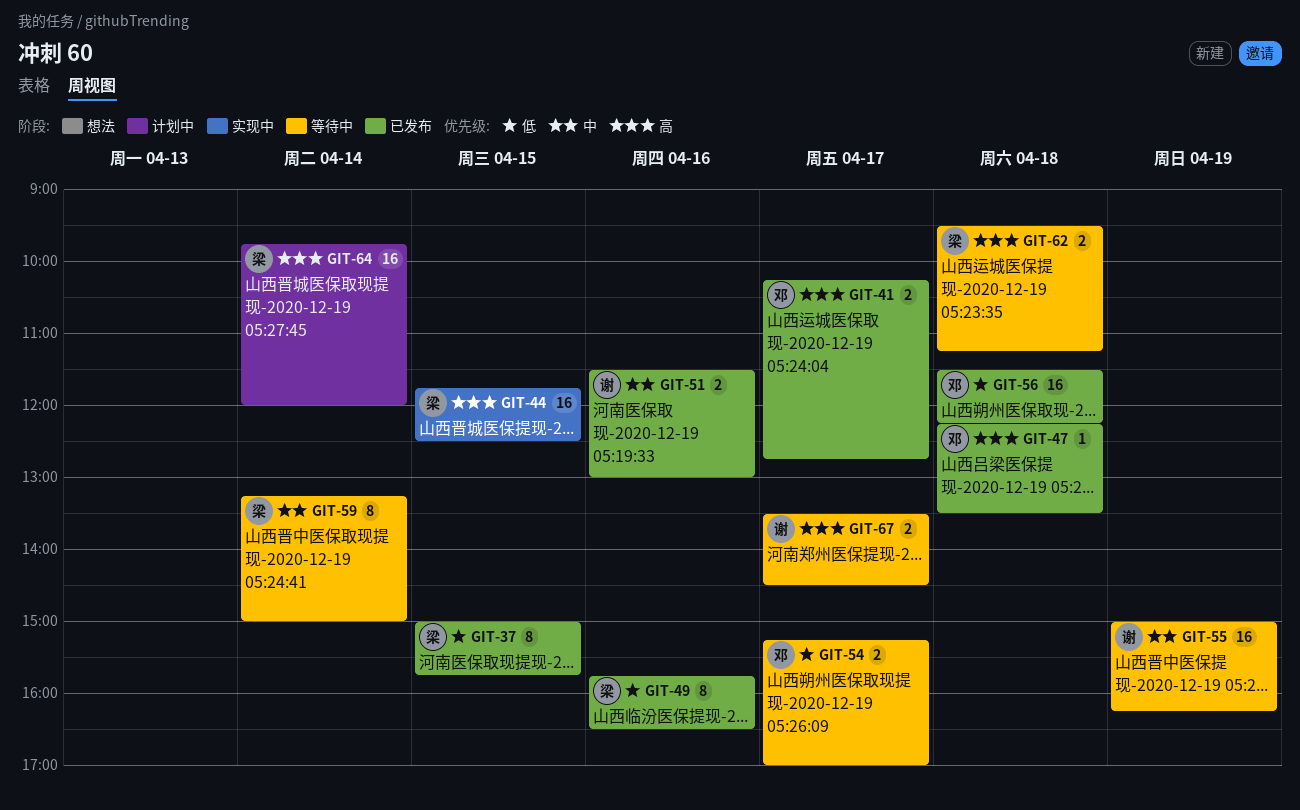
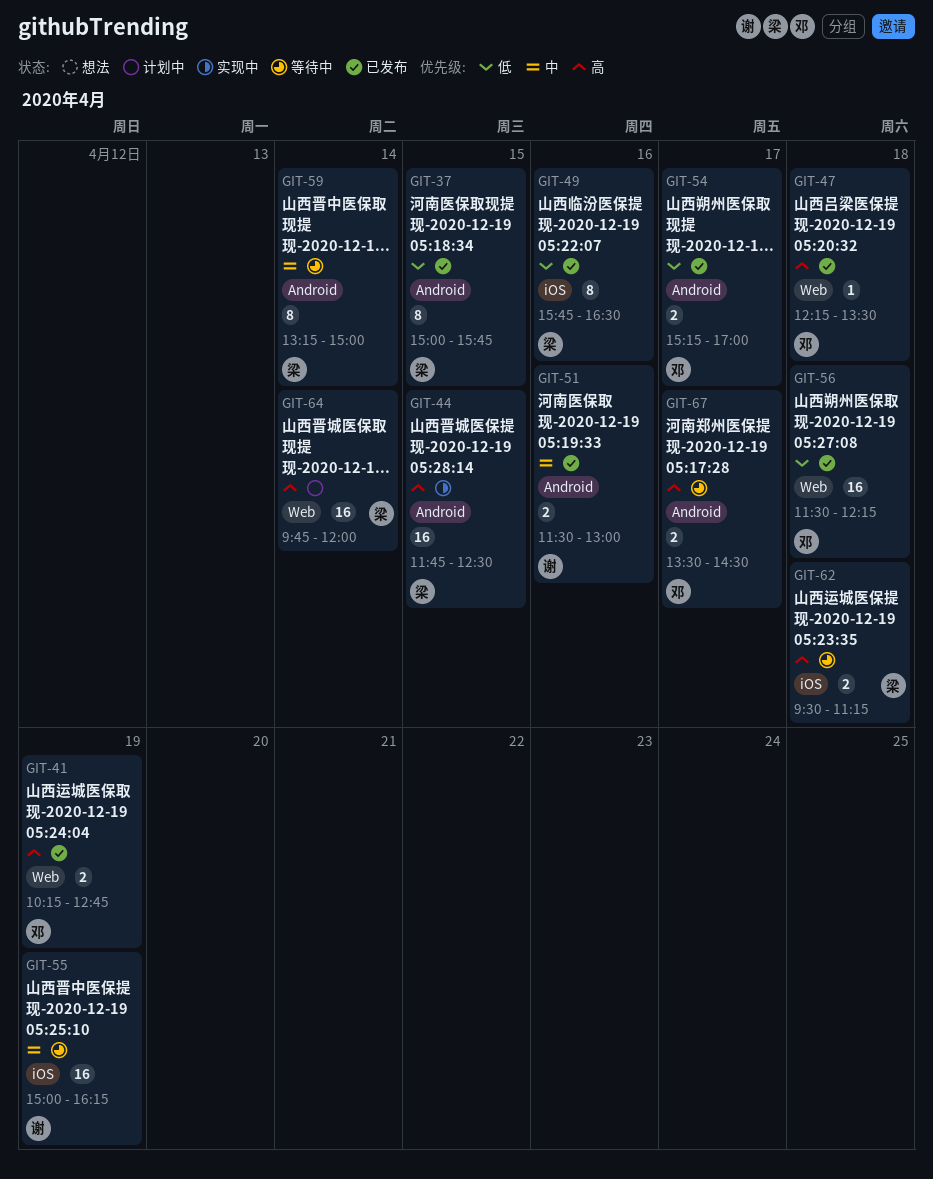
GIT-41, day: Apr 17 -> Apr 19
GIT-54, status: 等待中 -> 已发布
GIT-67, owner: 谢 -> 邓

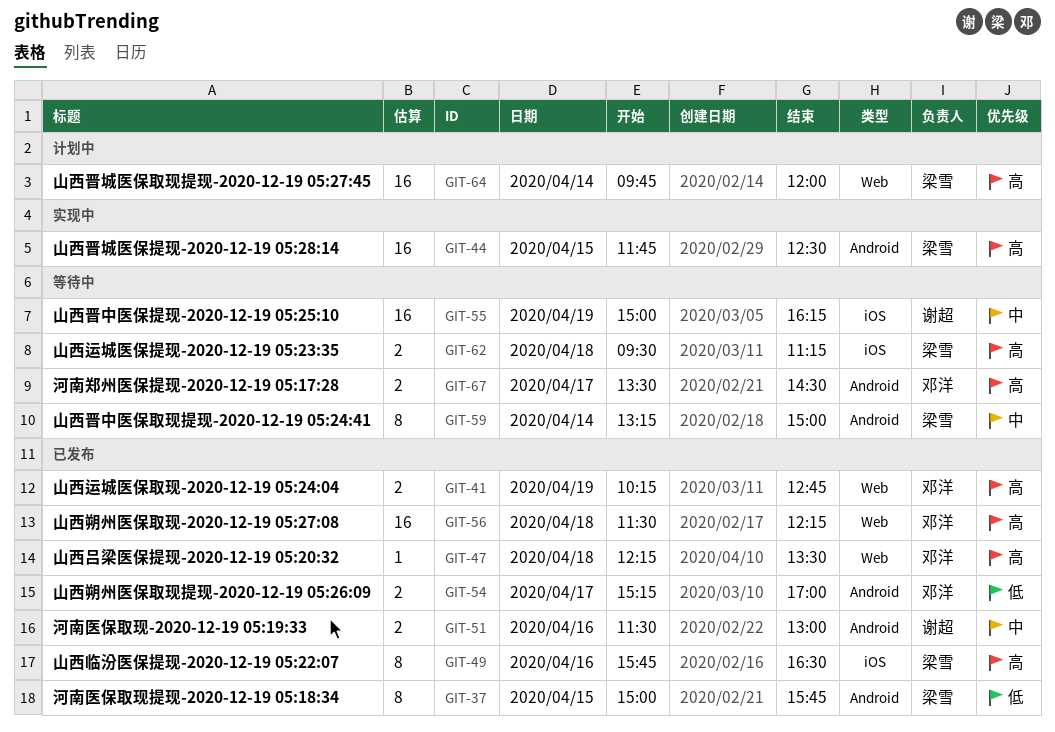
GIT-49, priority: 低 -> 高
GIT-56, priority: 低 -> 高

